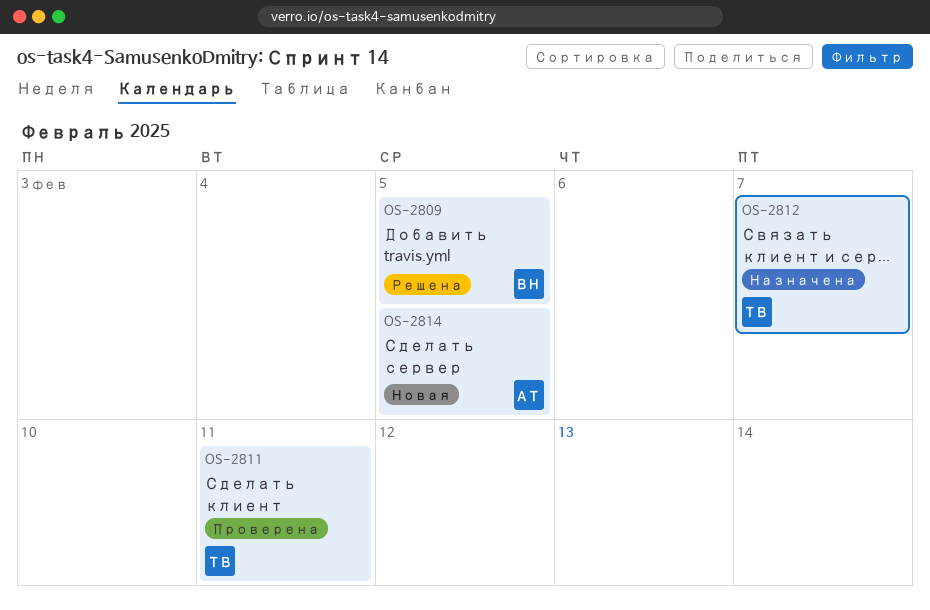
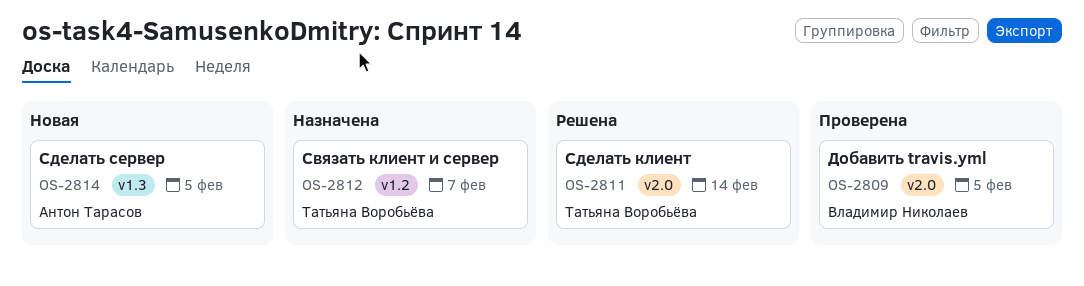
OS-2809, status: Решена -> Проверена
OS-2811, status: Проверена -> Решена
OS-2811, due: Feb 11 -> Feb 14

